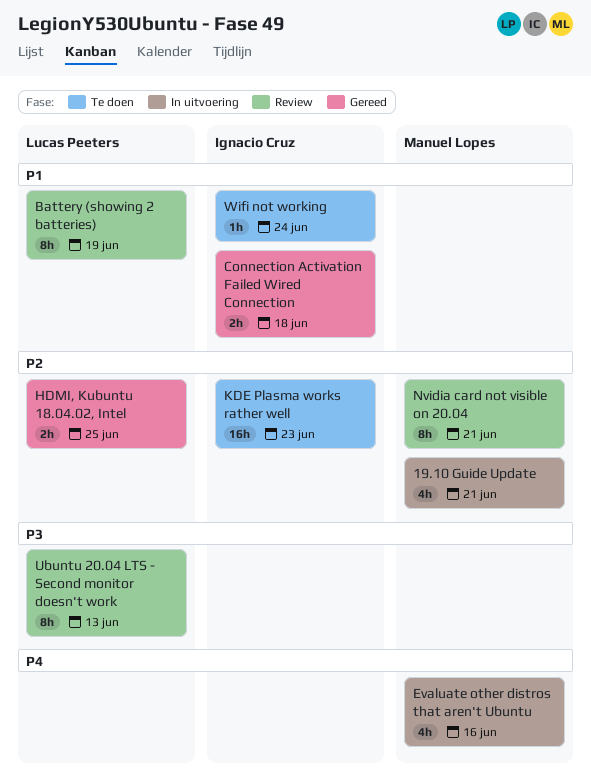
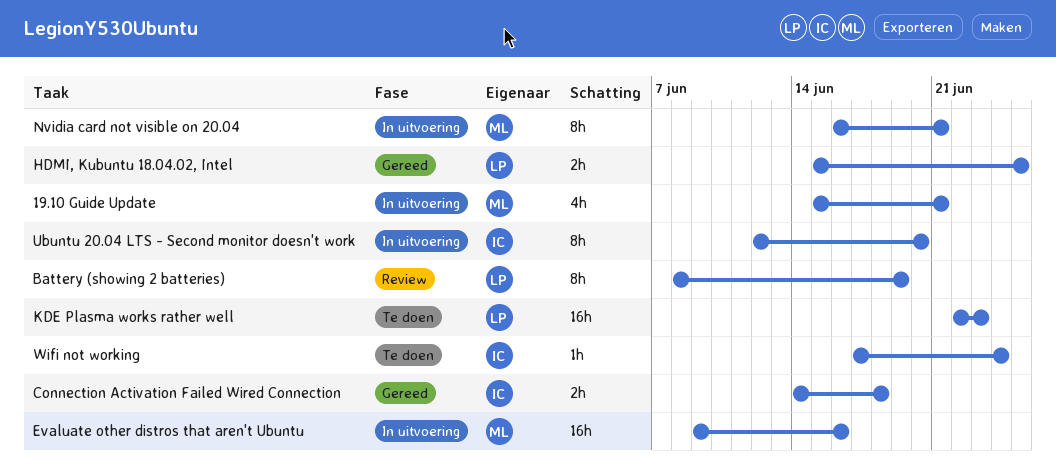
Evaluate other distros that aren't Ubuntu, estimate: 4h -> 16h
KDE Plasma works rather well, owner: Ignacio Cruz -> Lucas Peeters
Nvidia card not visible on 20.04, status: Review -> In uitvoering
Ubuntu 20.04 LTS - Second monitor doesn't work, status: Review -> In uitvoering
Ubuntu 20.04 LTS - Second monitor doesn't work, owner: Lucas Peeters -> Ignacio Cruz
Ubuntu 20.04 LTS - Second monitor doesn't work, due: Jun 13 -> Jun 20

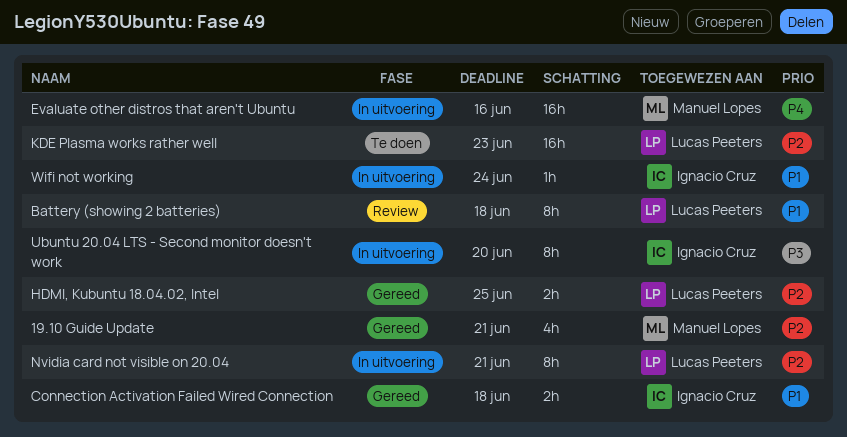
19.10 Guide Update, status: In uitvoering -> Gereed
Battery (showing 2 batteries), due: Jun 19 -> Jun 18
Nvidia card not visible on 20.04, owner: Manuel Lopes -> Lucas Peeters
Wifi not working, status: Te doen -> In uitvoering

